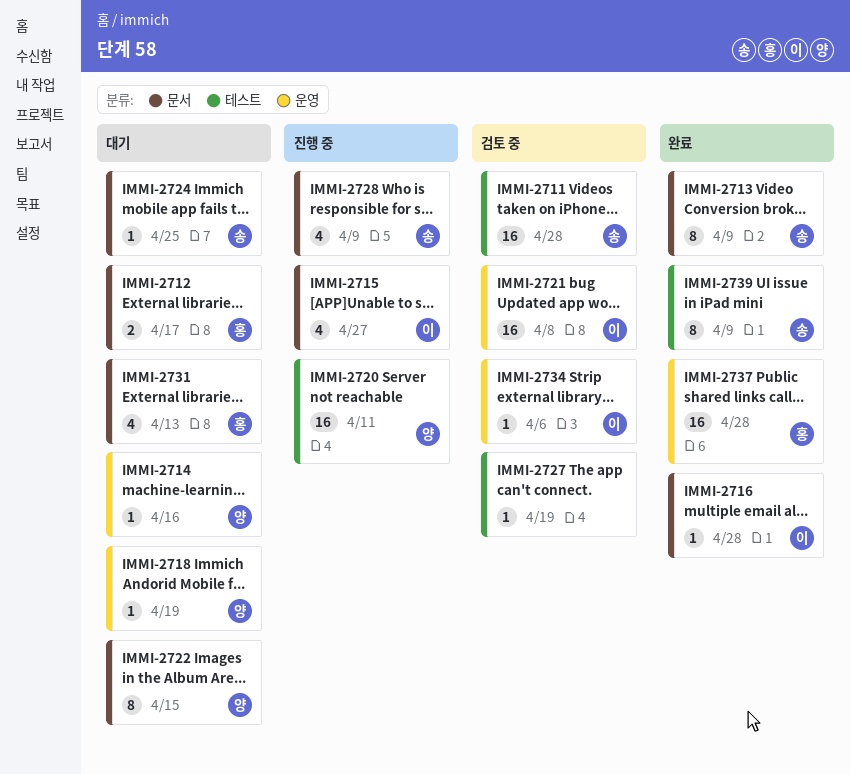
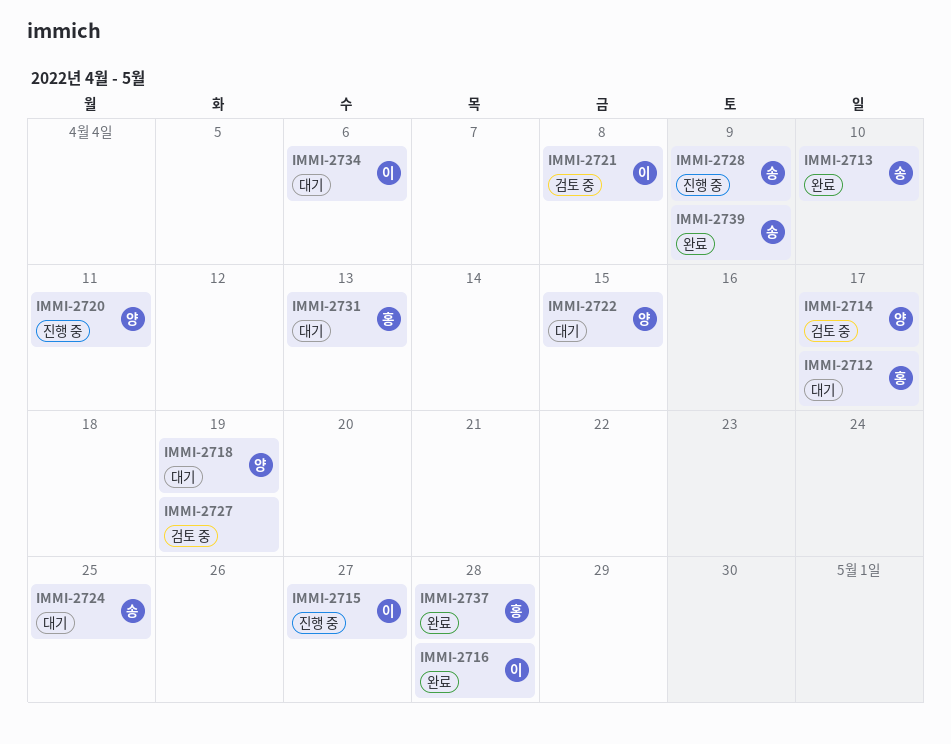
IMMI-2711: present -> none
IMMI-2713, due: Apr 9 -> Apr 10
IMMI-2714, status: 대기 -> 검토 중
IMMI-2714, due: Apr 16 -> Apr 17
IMMI-2734, status: 검토 중 -> 대기

